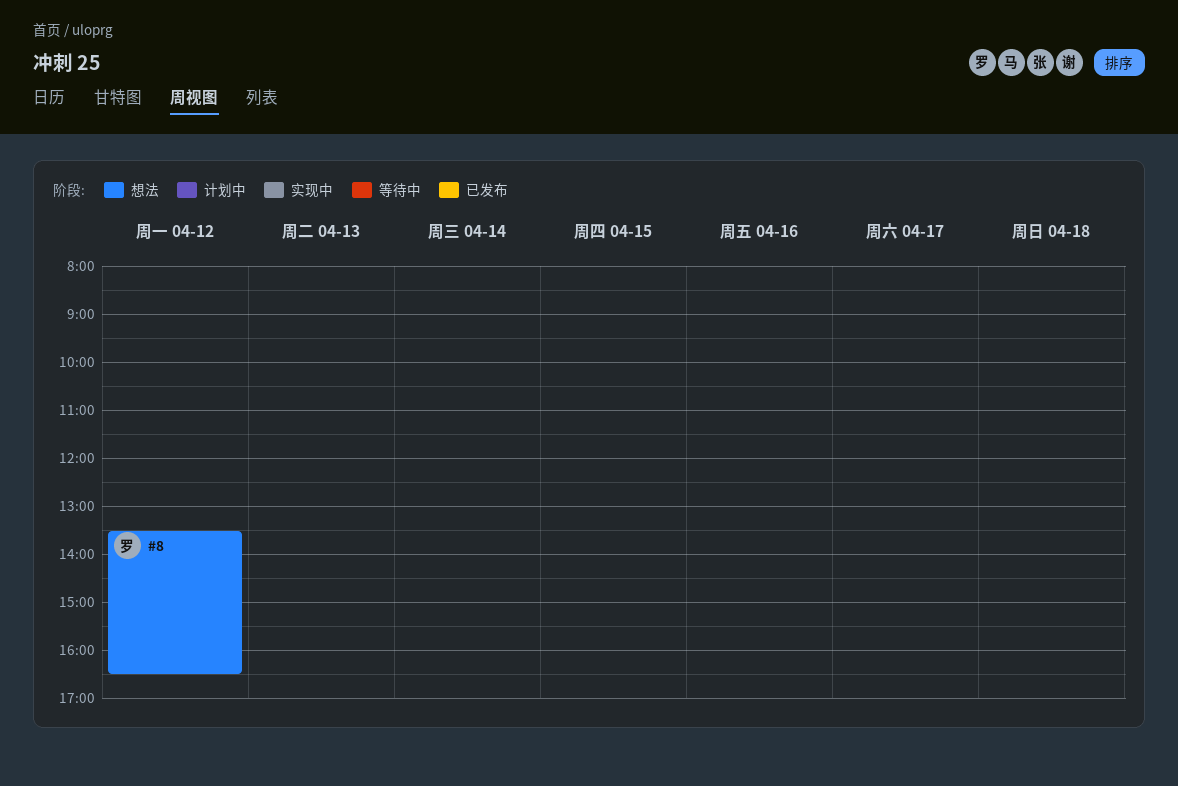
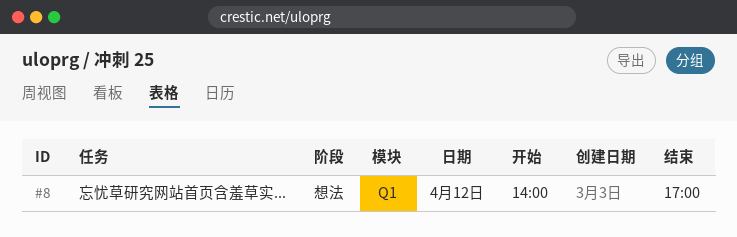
#8, begins: 13:30 -> 14:00
#8, ends: 16:30 -> 17:00

